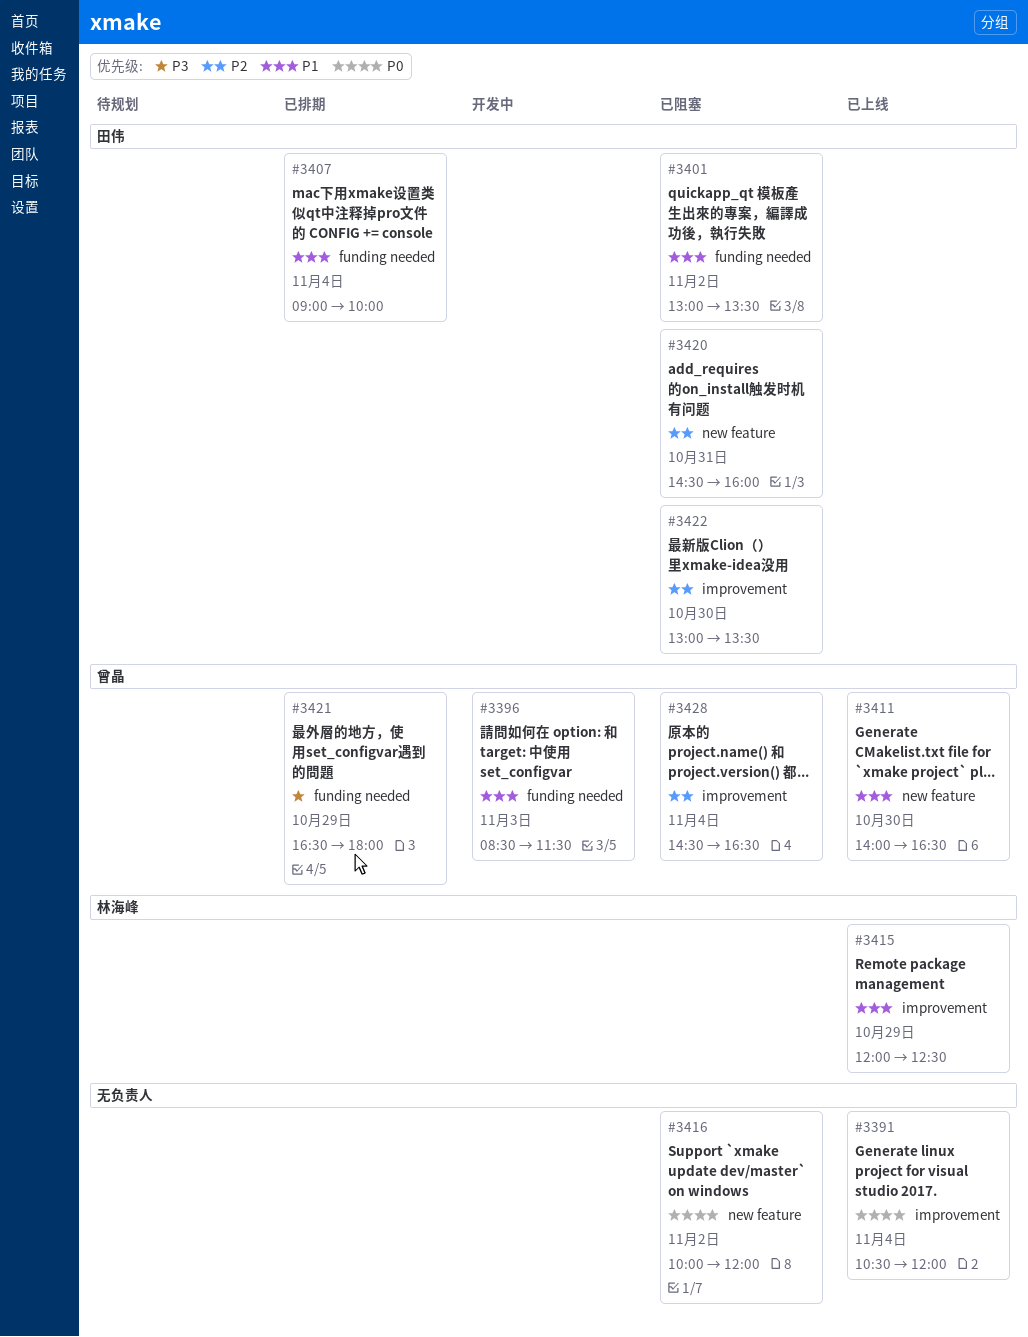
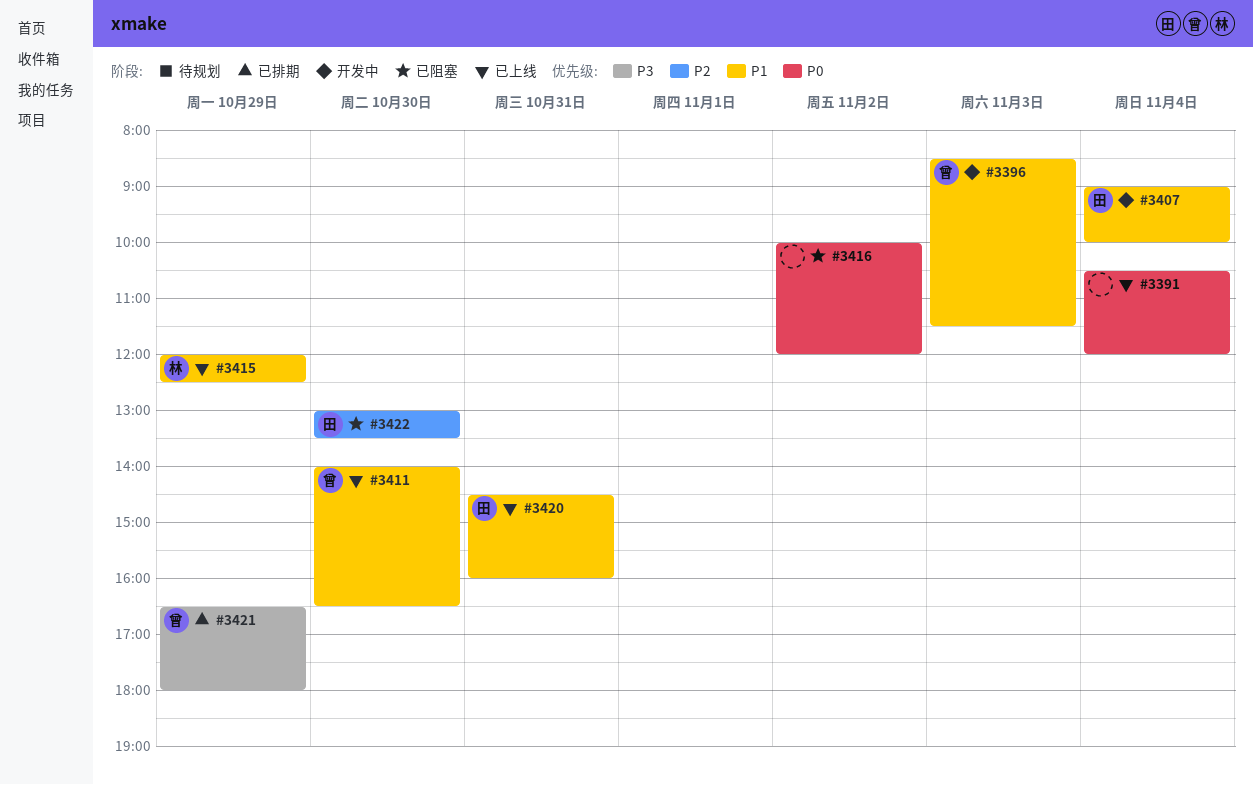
#3401: present -> none
#3407, status: 已排期 -> 开发中
#3420, status: 已阻塞 -> 已上线
#3420, priority: P2 -> P1
#3428: present -> none

